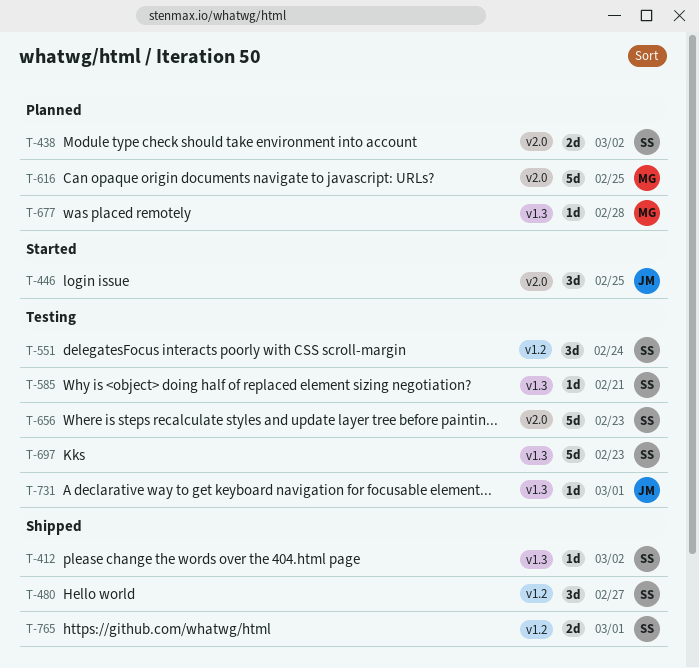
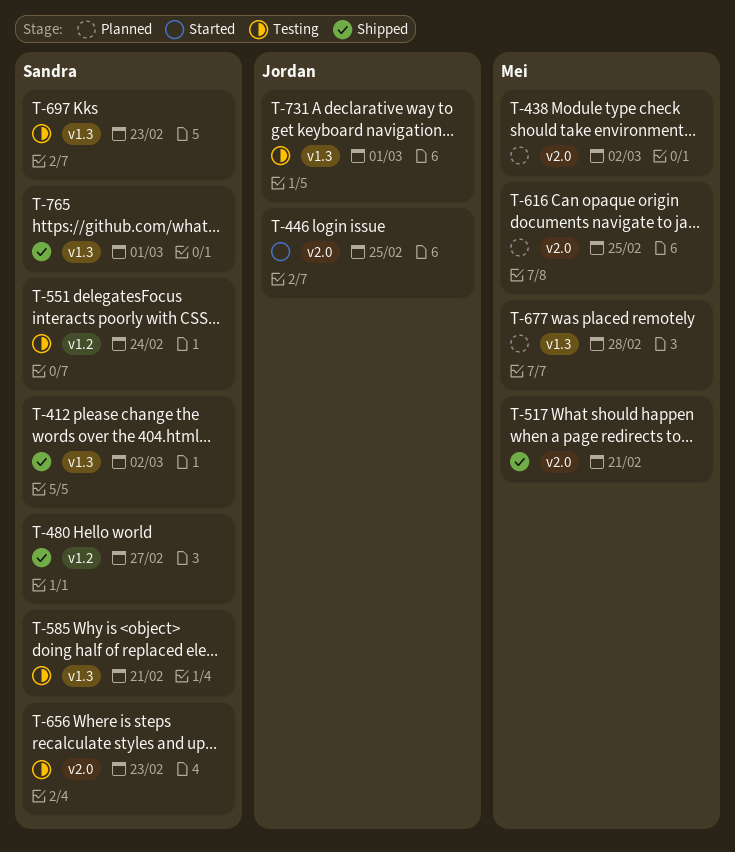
T-438, owner: Sandra -> Mei
T-517: none -> present
T-765, label: v1.2 -> v1.3

